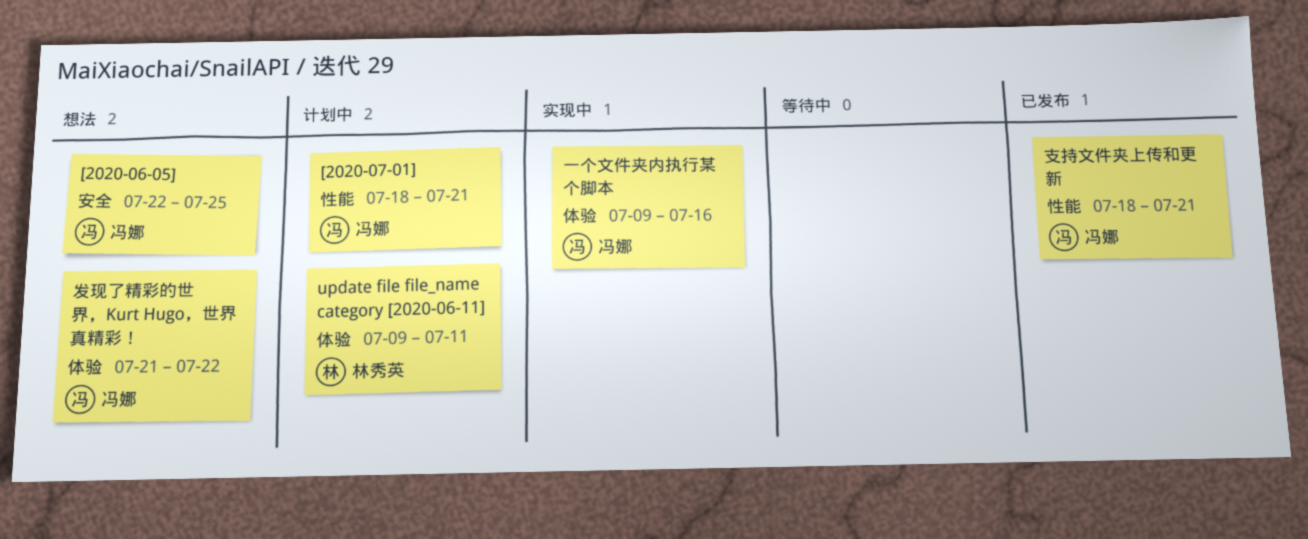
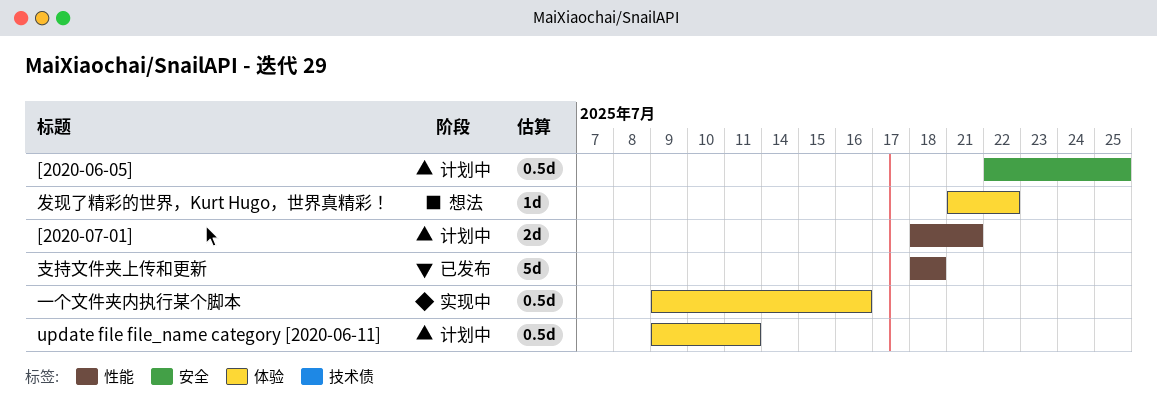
[2020-06-05], status: 想法 -> 计划中
支持文件夹上传和更新, due: Jul 21 -> Jul 18

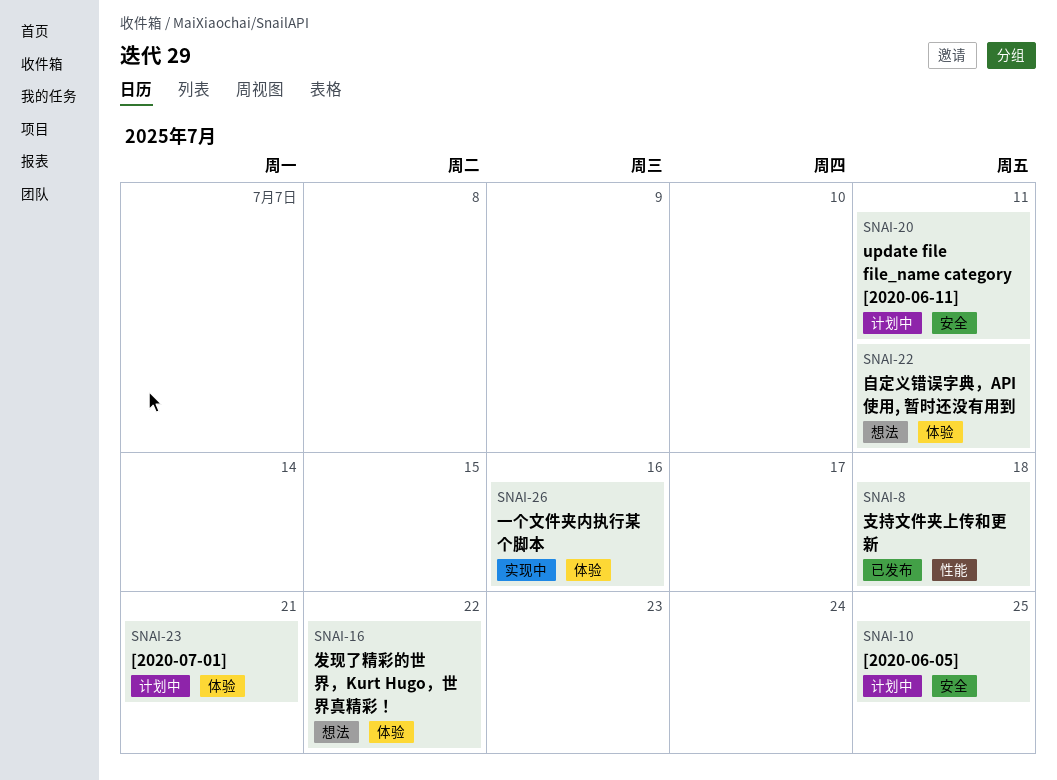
[2020-07-01], label: 性能 -> 体验
update file file_name category [2020-06-11], label: 体验 -> 安全
自定义错误字典，API使用, 暂时还没有用到: none -> present

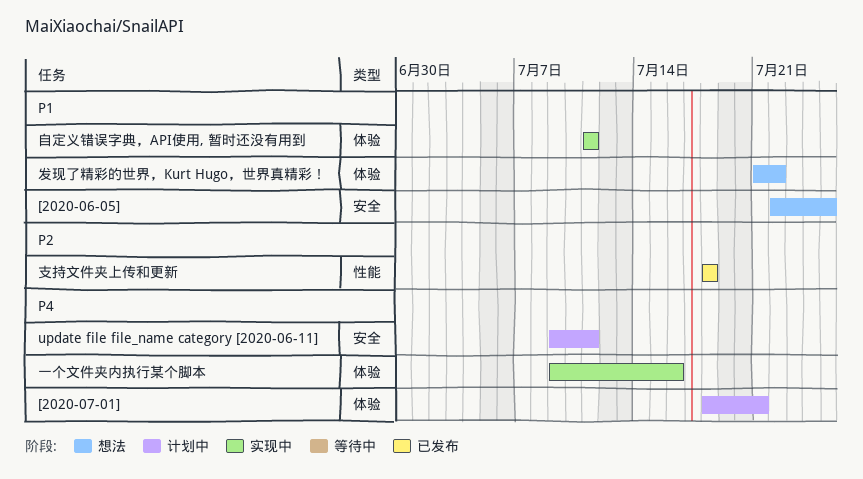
[2020-06-05], status: 计划中 -> 想法
自定义错误字典，API使用, 暂时还没有用到, status: 想法 -> 实现中

